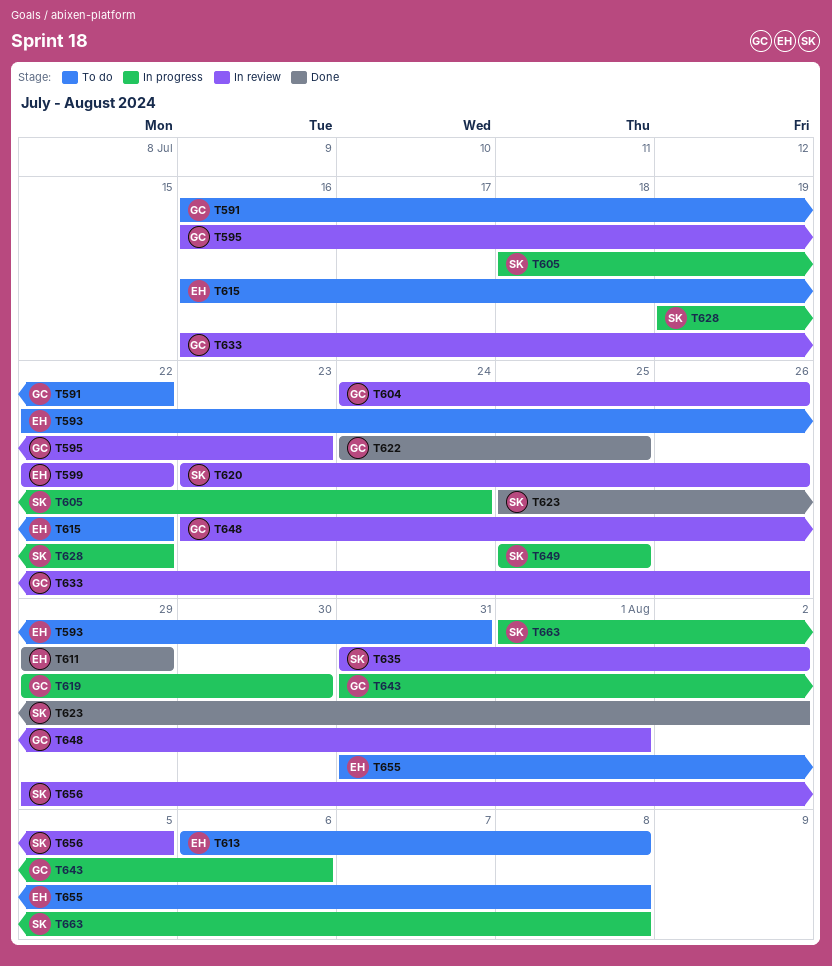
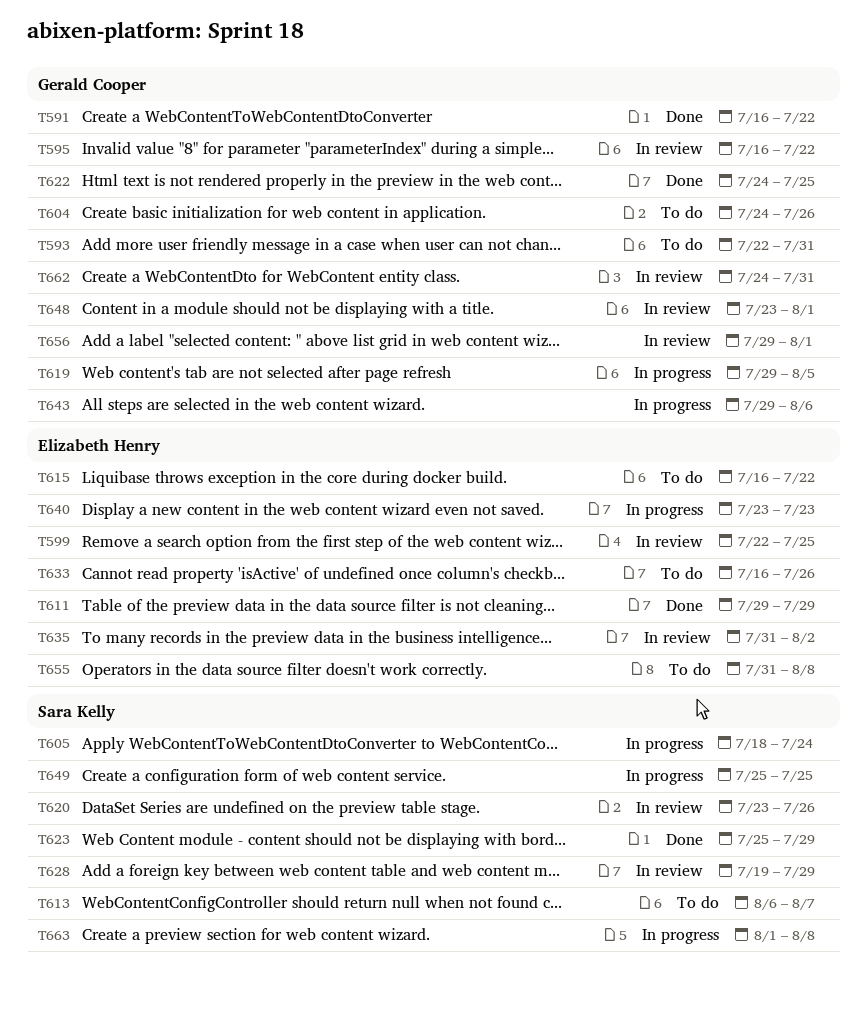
T591, status: To do -> Done
T593, owner: Elizabeth Henry -> Gerald Cooper
T595, due: Jul 23 -> Jul 22
T599, due: Jul 22 -> Jul 25
T604, status: In review -> To do
T613, owner: Elizabeth Henry -> Sara Kelly
T613, due: Aug 8 -> Aug 7
T619, due: Jul 30 -> Aug 5
T623, due: Aug 2 -> Jul 29
T628, status: In progress -> In review
T628, due: Jul 22 -> Jul 29
T633, status: In review -> To do
T633, owner: Gerald Cooper -> Elizabeth Henry
T635, owner: Sara Kelly -> Elizabeth Henry
T640: none -> present
T643, start: Jul 31 -> Jul 29
T656, owner: Sara Kelly -> Gerald Cooper
T656, due: Aug 5 -> Aug 1
T662: none -> present

